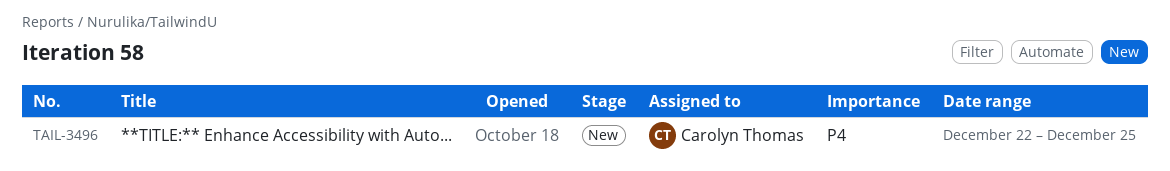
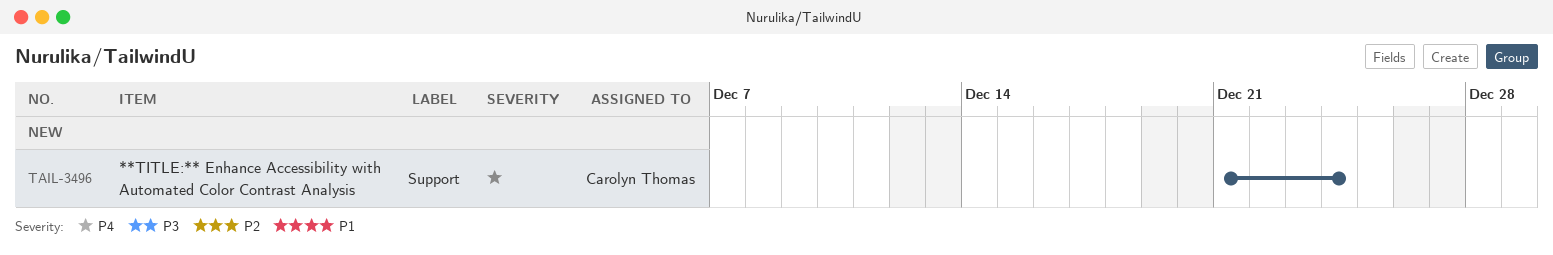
TAIL-3496, start: Dec 22 -> Dec 21
TAIL-3496, due: Dec 25 -> Dec 24

